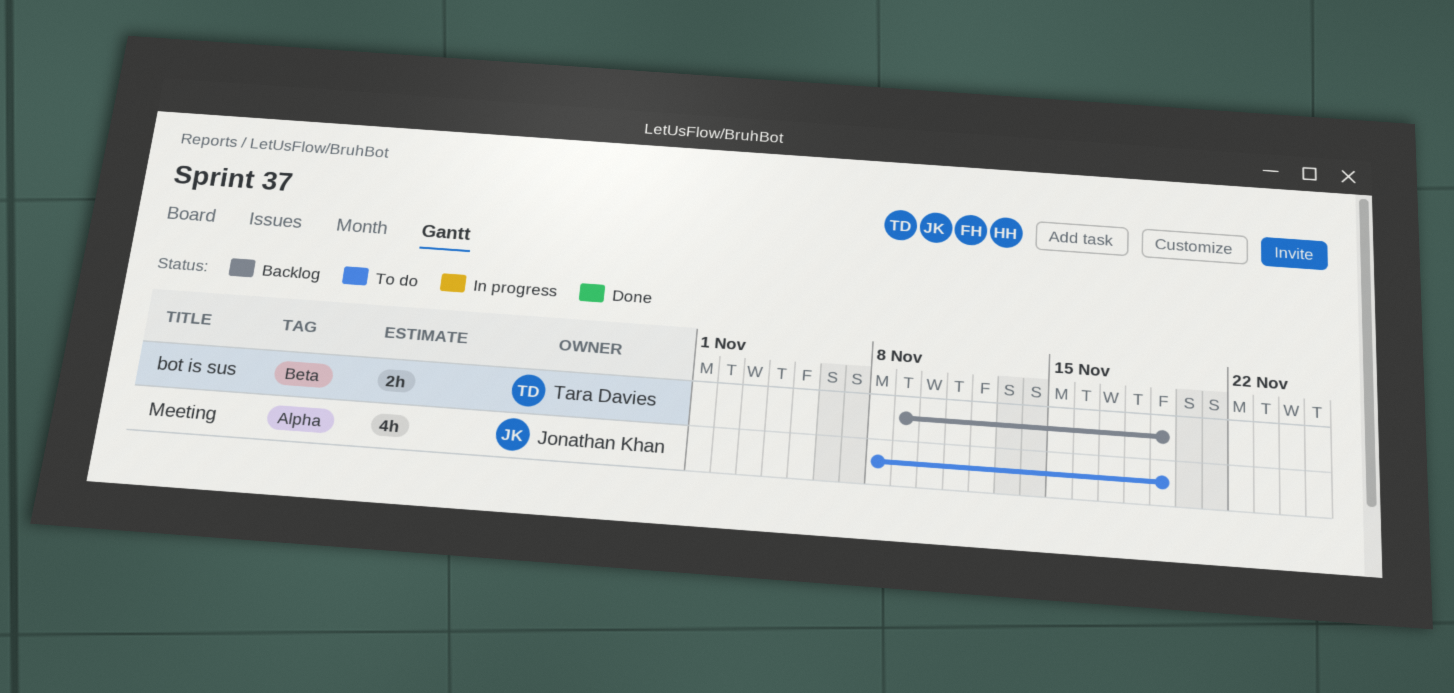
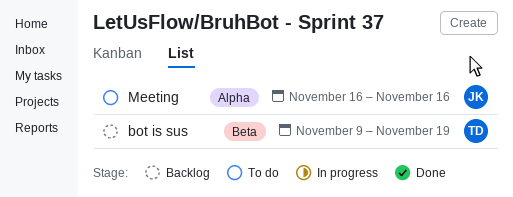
Meeting, start: Nov 8 -> Nov 16
Meeting, due: Nov 19 -> Nov 16

